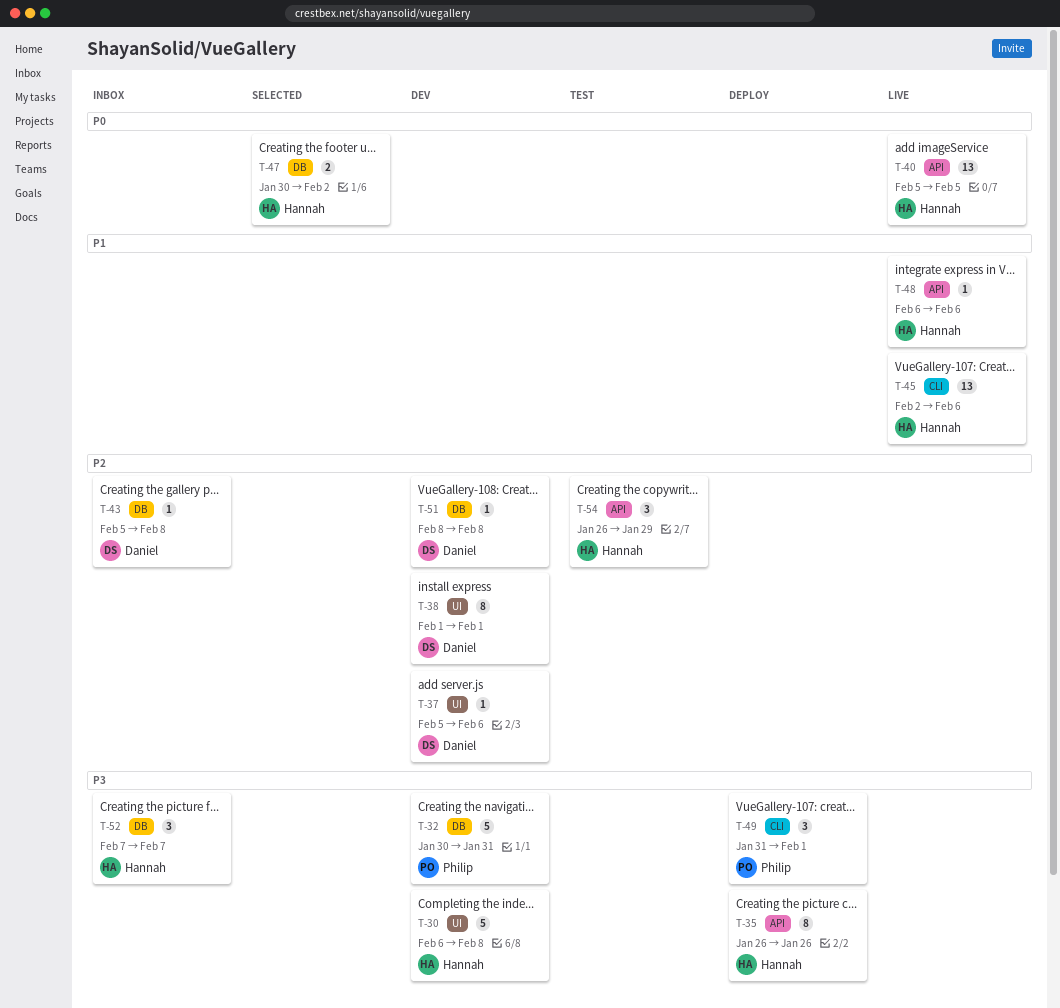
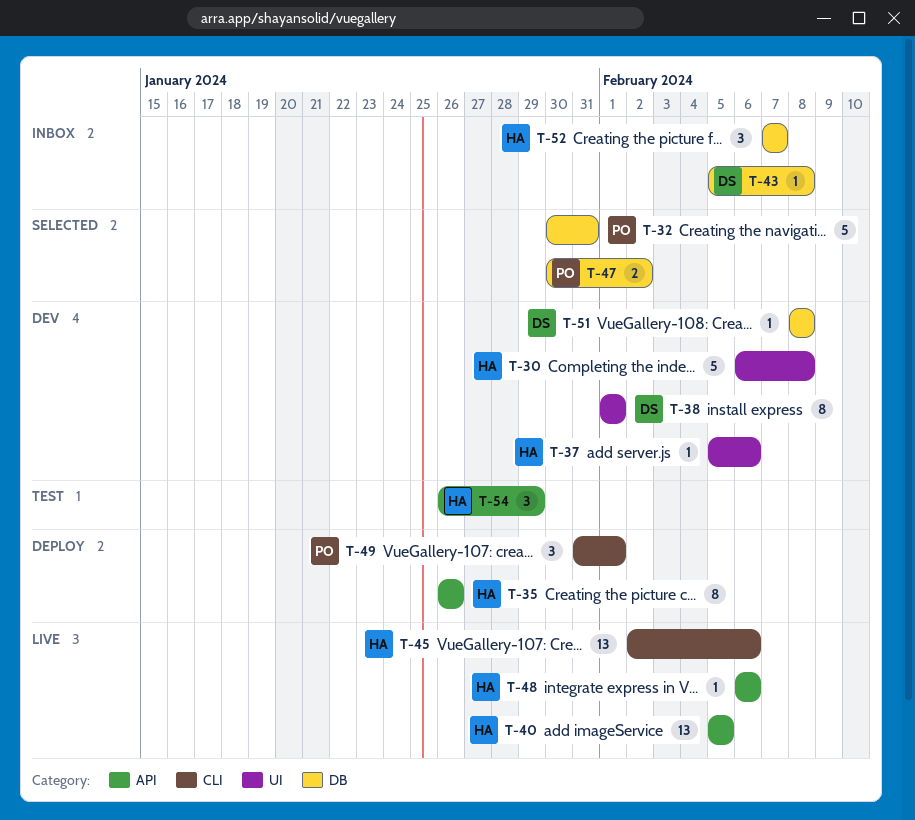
T-32, status: Dev -> Selected
T-37, owner: Daniel -> Hannah
T-47, owner: Hannah -> Philip

